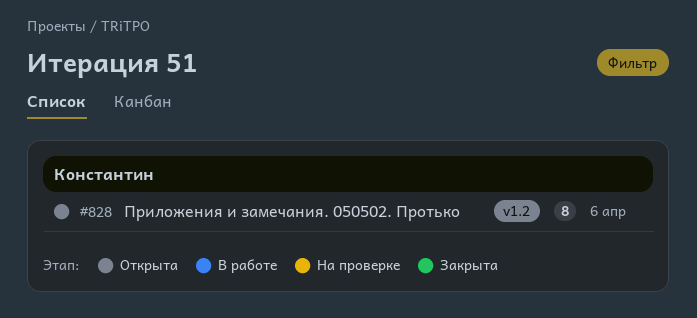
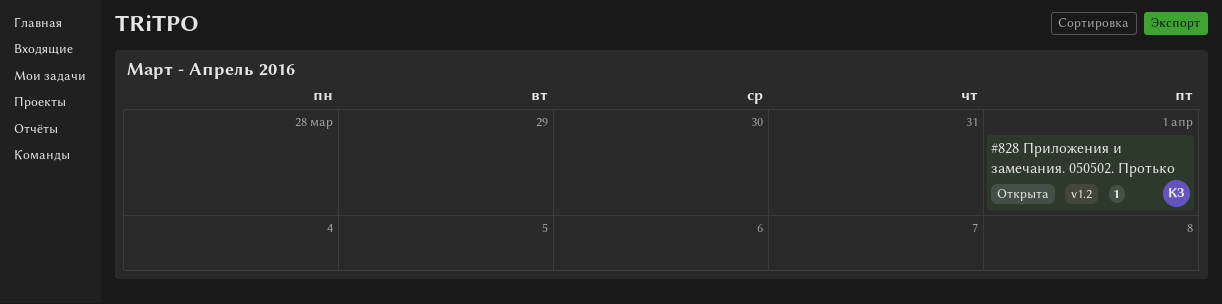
#828, estimate: 8 -> 1
#828, due: Apr 6 -> Apr 1

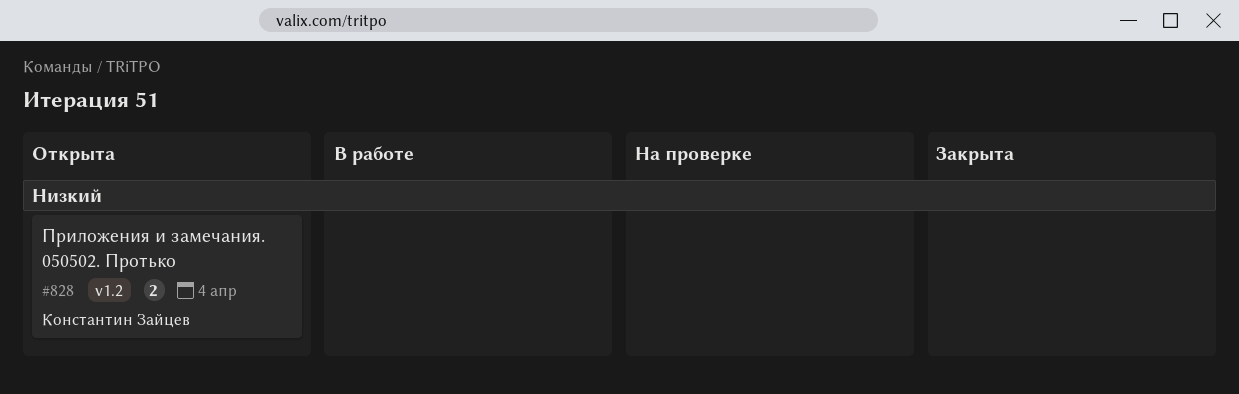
#828, estimate: 1 -> 2
#828, due: Apr 1 -> Apr 4

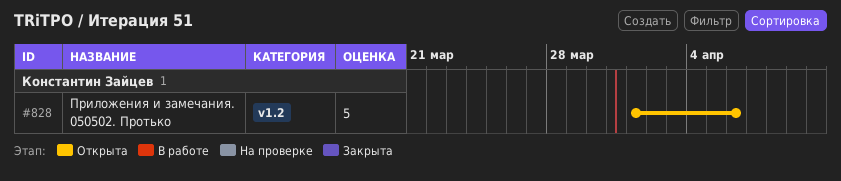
#828, estimate: 2 -> 5
#828, due: Apr 4 -> Apr 6

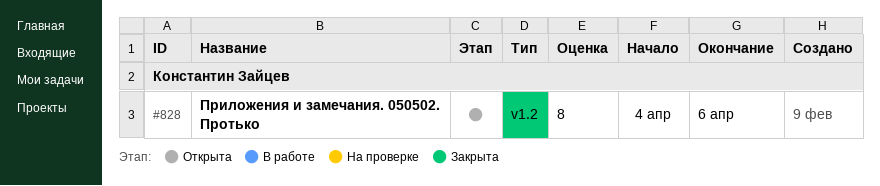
#828, estimate: 5 -> 8
#828, start: Apr 1 -> Apr 4

